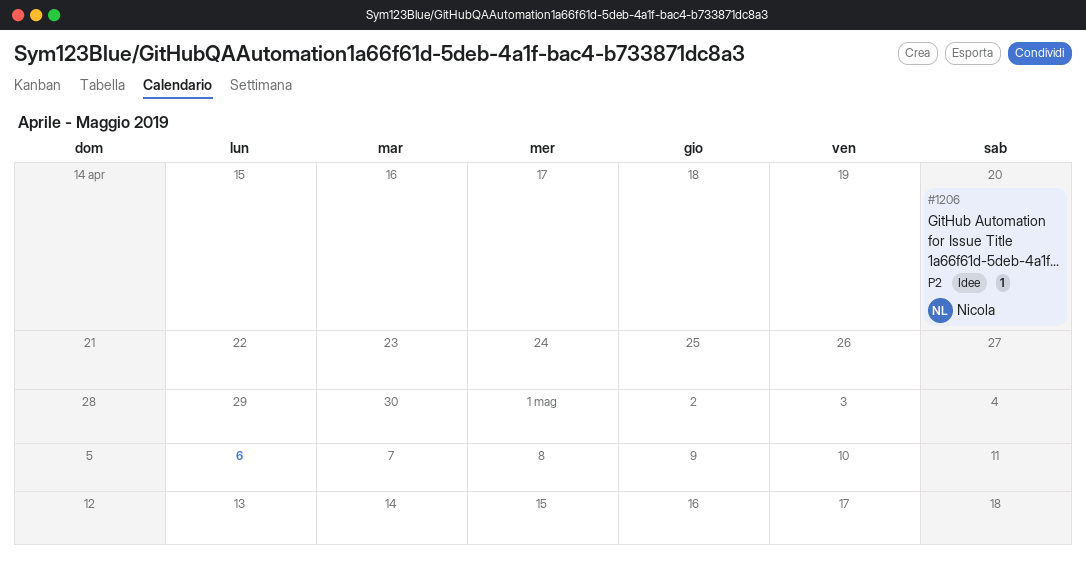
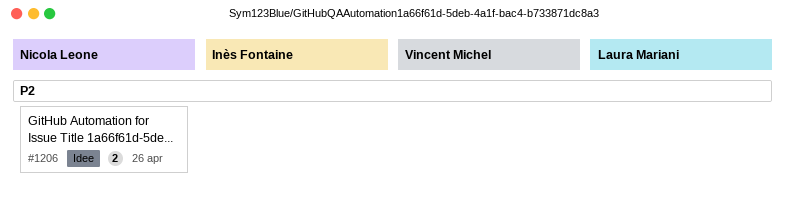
#1206, estimate: 1 -> 2
#1206, due: Apr 20 -> Apr 26

